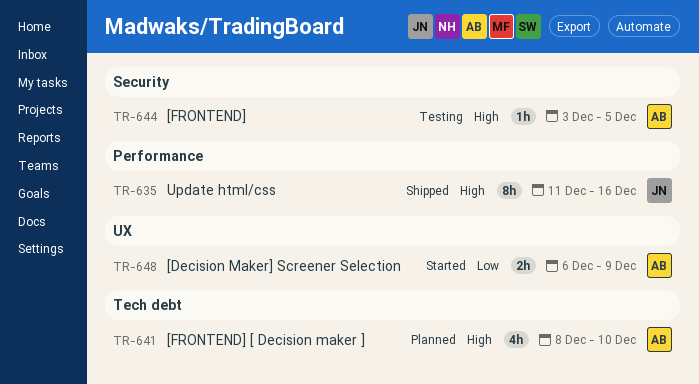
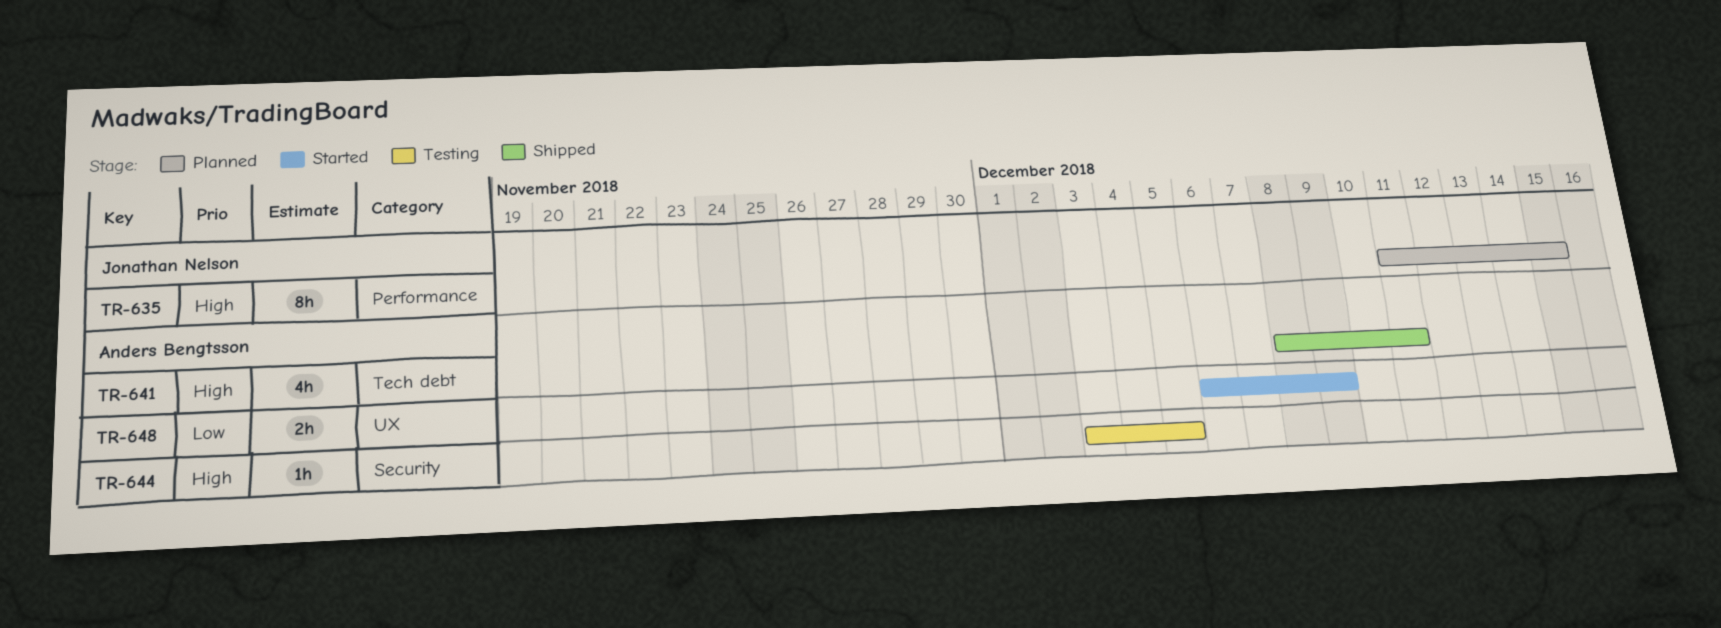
TR-635, status: Shipped -> Planned
TR-635, due: Dec 16 -> Dec 15
TR-641, status: Planned -> Shipped
TR-641, due: Dec 10 -> Dec 11

